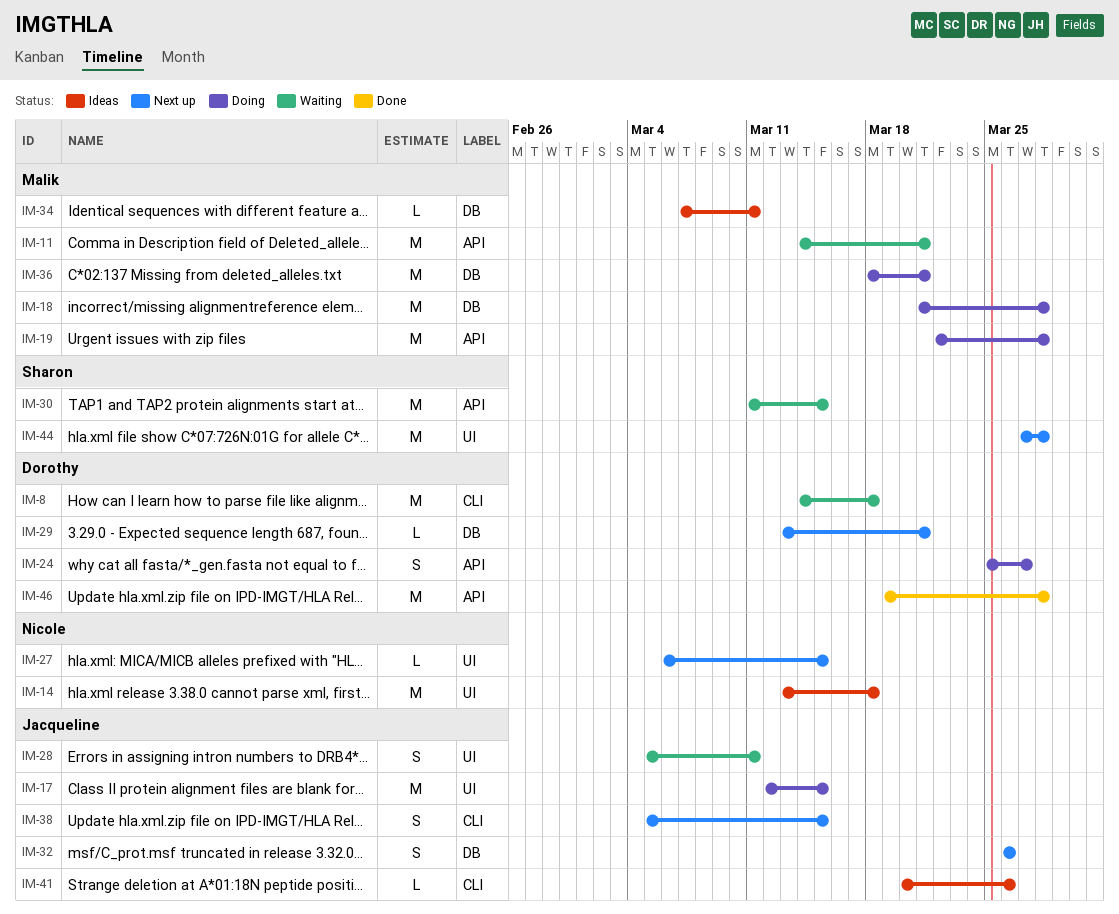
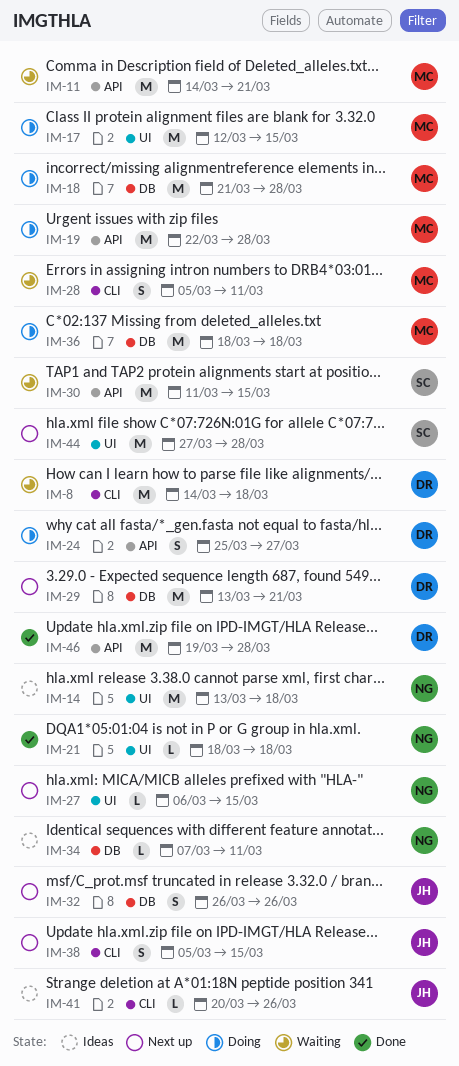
IM-17, owner: Jacqueline -> Malik
IM-21: none -> present
IM-28, owner: Jacqueline -> Malik
IM-28, label: UI -> CLI
IM-29, estimate: L -> M
IM-34, owner: Malik -> Nicole
IM-36, due: Mar 21 -> Mar 18

